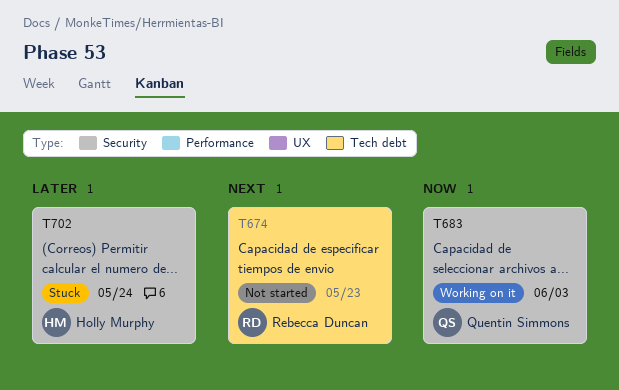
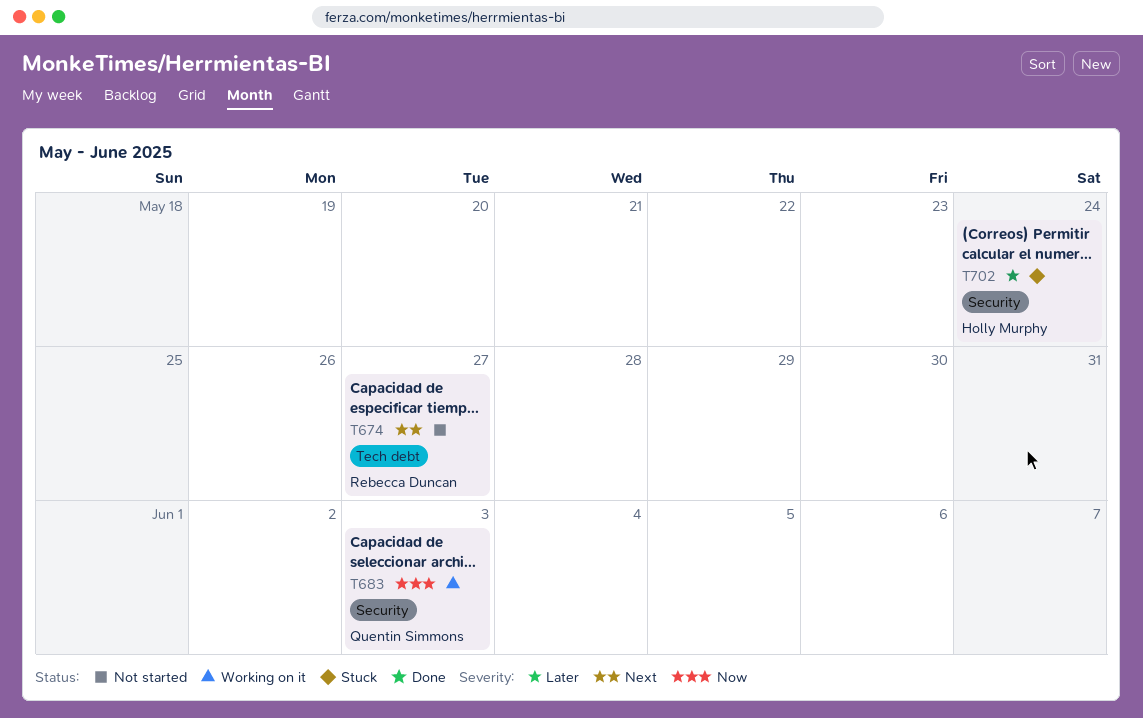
T674, due: May 23 -> May 27

